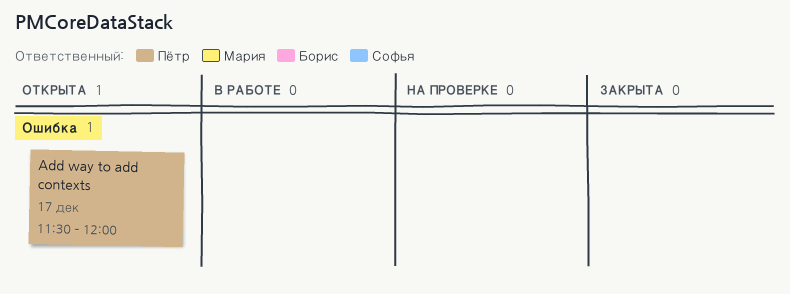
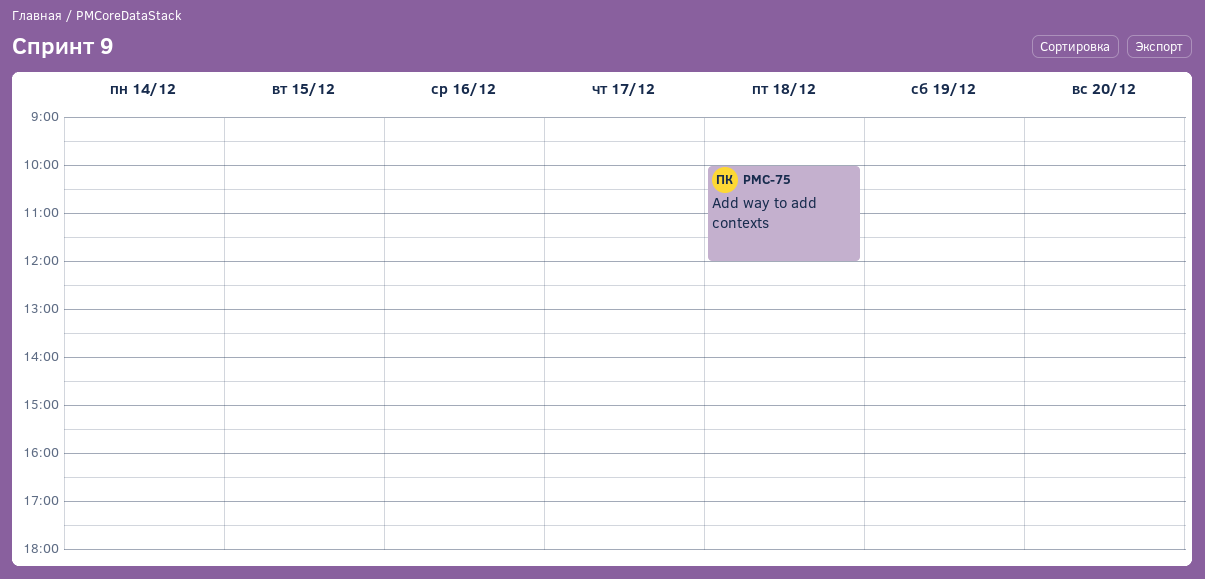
Add way to add contexts, day: Dec 17 -> Dec 18
Add way to add contexts, begins: 11:30 -> 10:00

